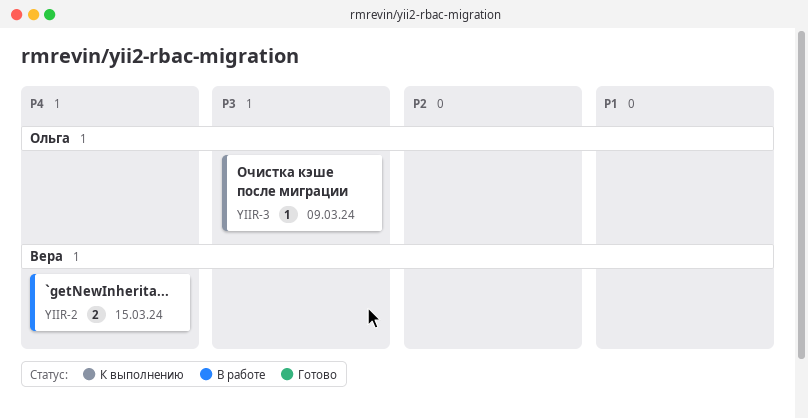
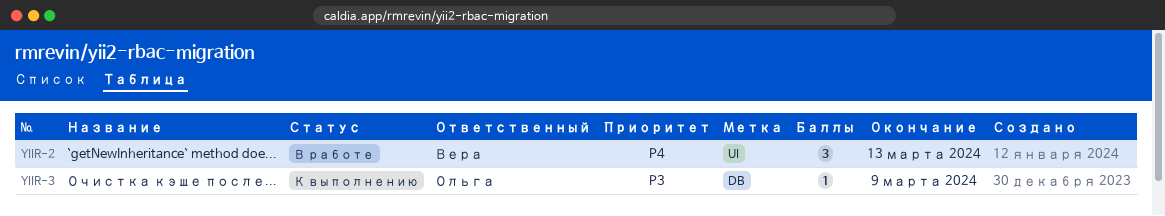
YIIR-2, estimate: 2 -> 3
YIIR-2, due: Mar 15 -> Mar 13

